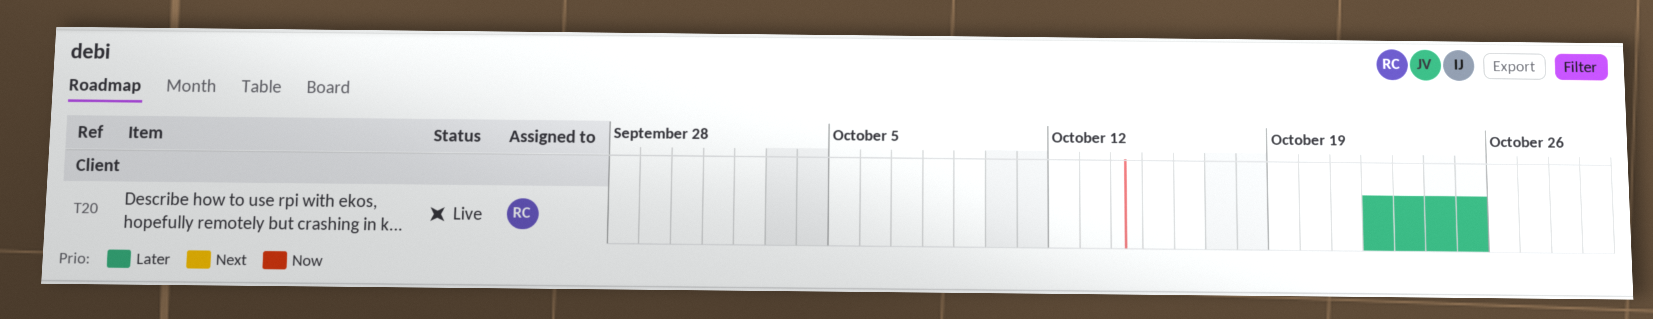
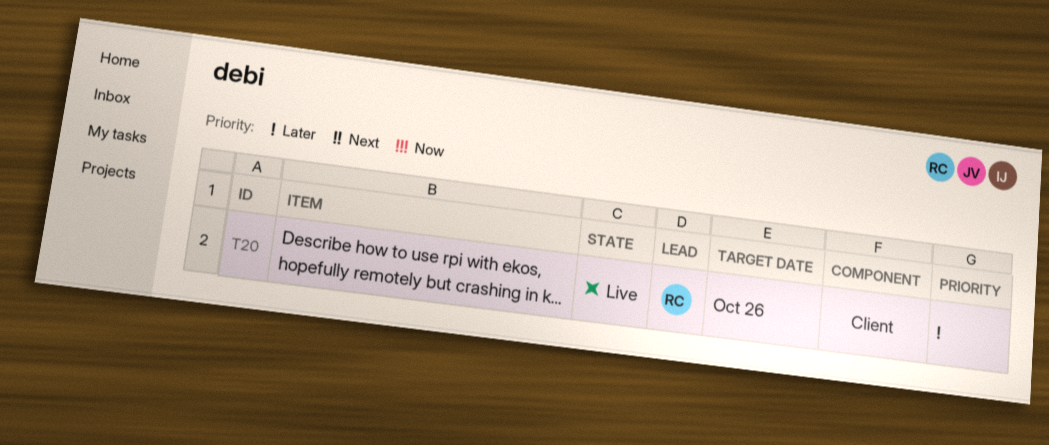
T20, due: Oct 25 -> Oct 26

